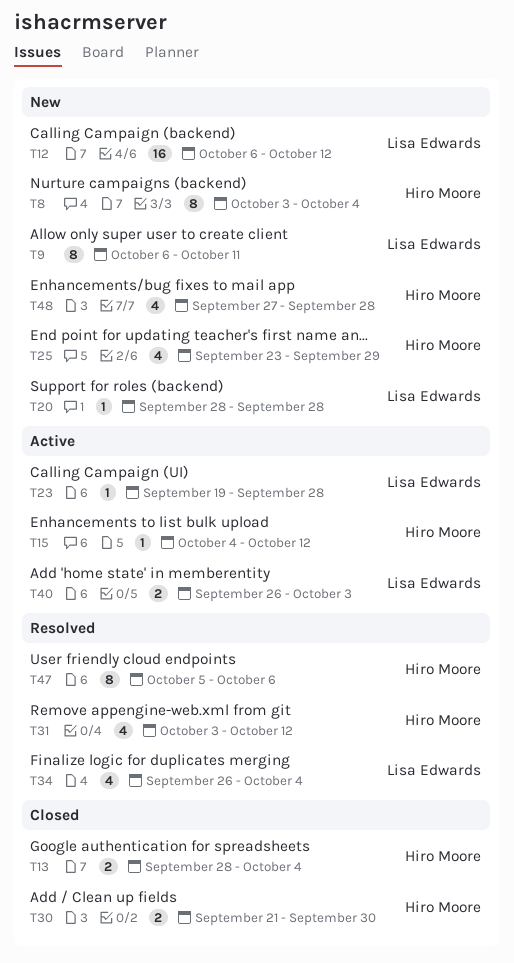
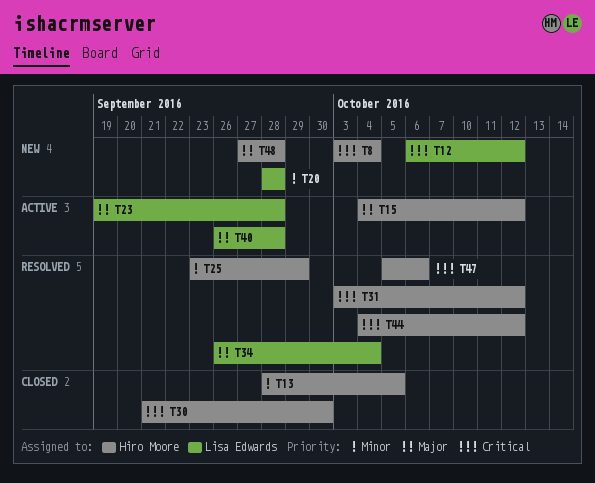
T9: present -> none
T13, due: Oct 4 -> Oct 5
T25, status: New -> Resolved
T40, due: Oct 3 -> Sep 28
T44: none -> present

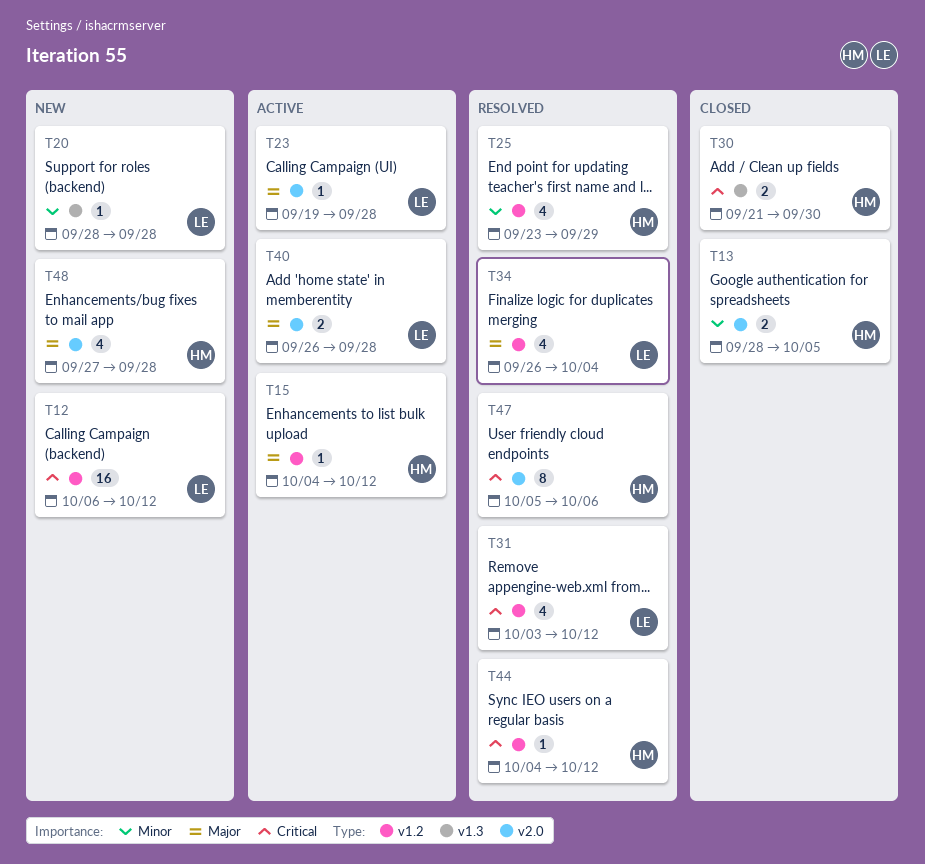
T8: present -> none
T31, owner: Hiro Moore -> Lisa Edwards

